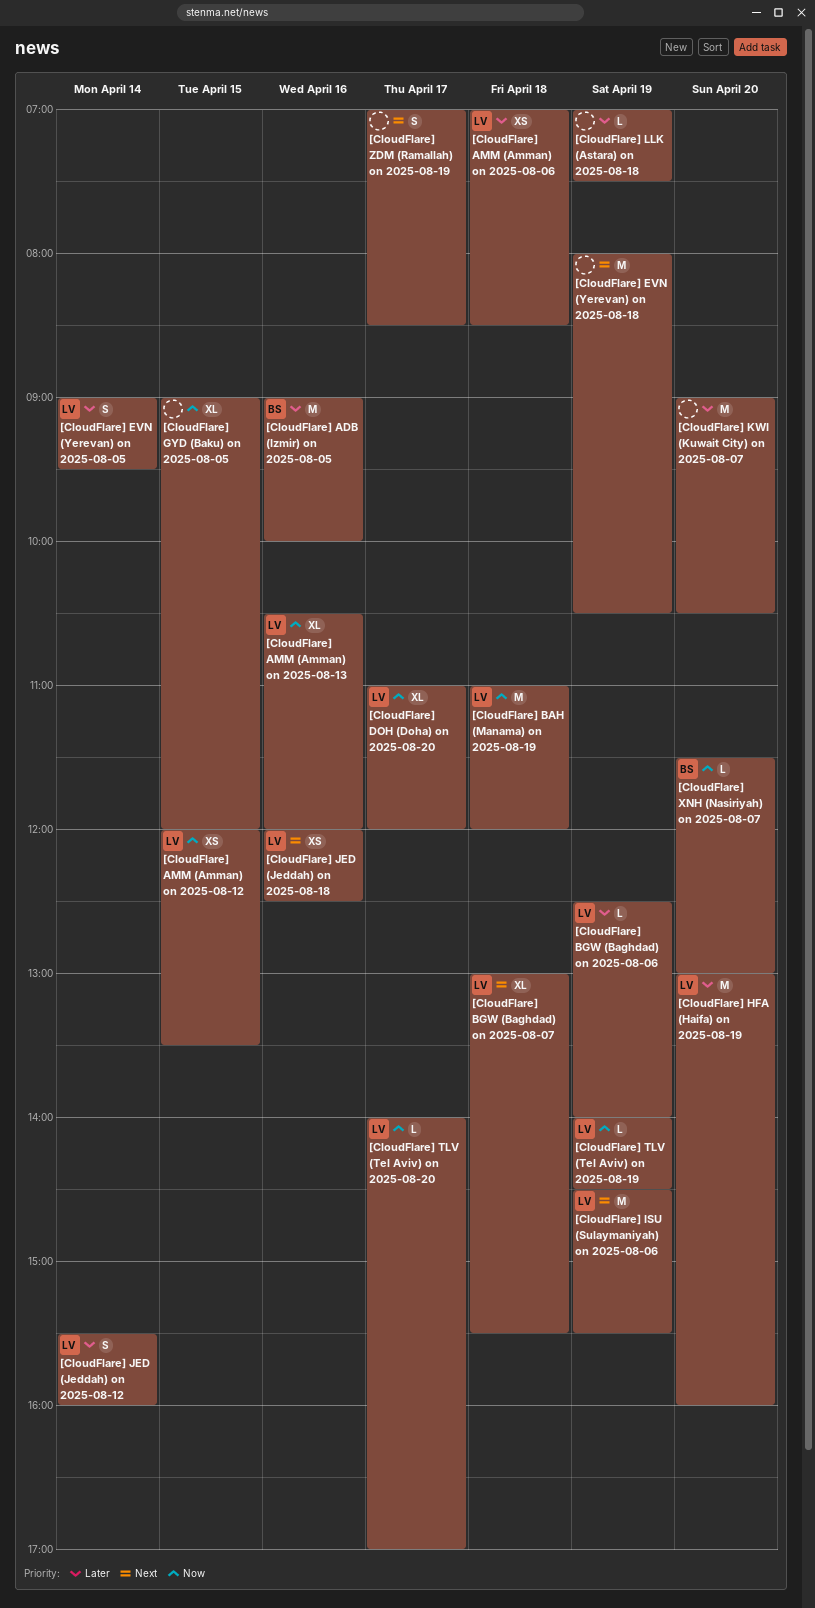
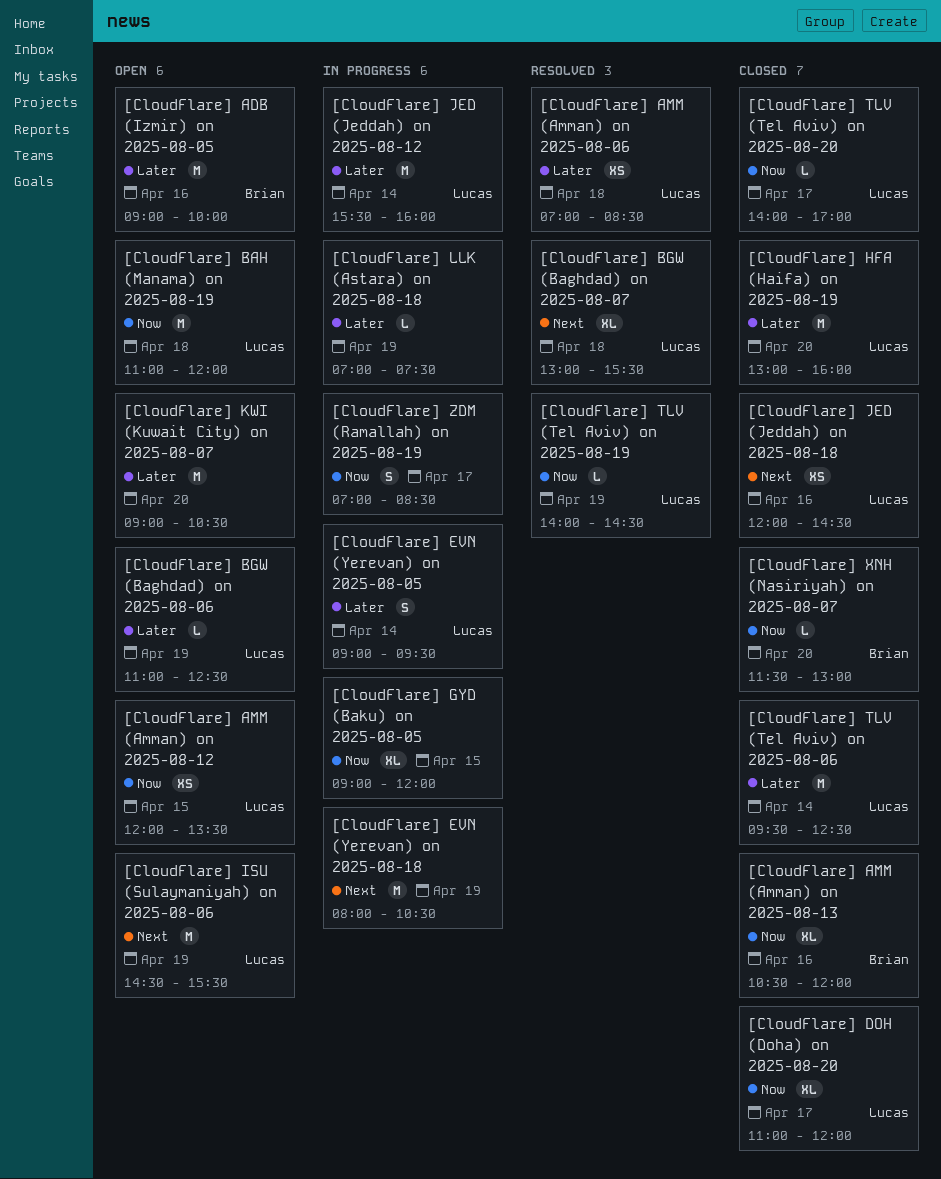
[CloudFlare] AMM (Amman) on 2025-08-13, owner: Lucas -> Brian
[CloudFlare] BGW (Baghdad) on 2025-08-06, begins: 12:30 -> 11:00
[CloudFlare] BGW (Baghdad) on 2025-08-06, ends: 14:00 -> 12:30
[CloudFlare] JED (Jeddah) on 2025-08-12, estimate: S -> M
[CloudFlare] JED (Jeddah) on 2025-08-18, ends: 12:30 -> 14:30
[CloudFlare] TLV (Tel Aviv) on 2025-08-06: none -> present
[CloudFlare] ZDM (Ramallah) on 2025-08-19, priority: Next -> Now

